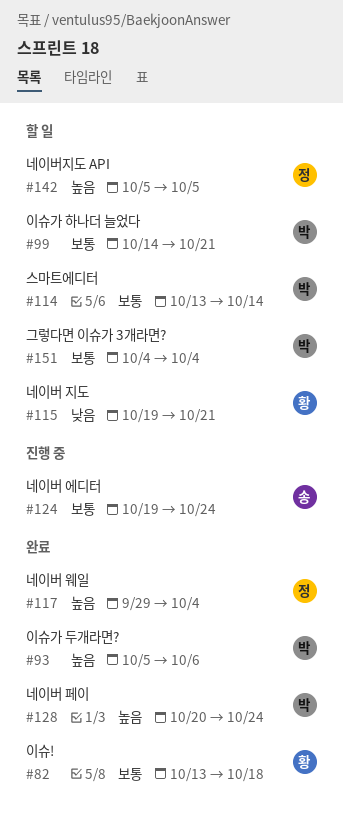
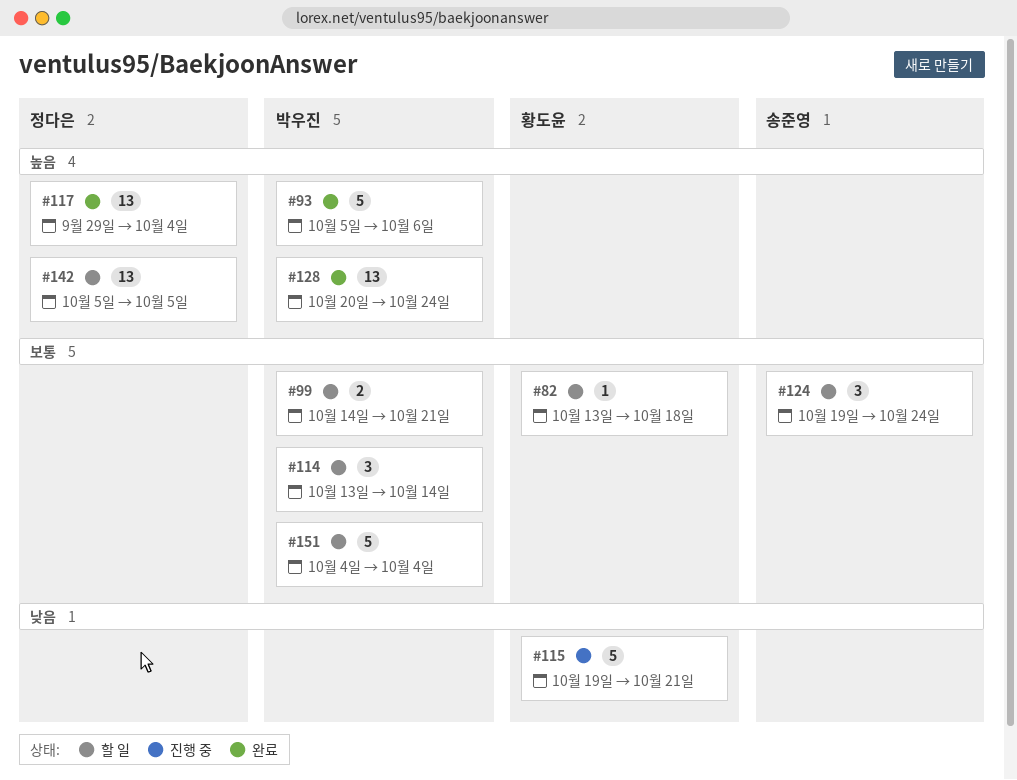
#82, status: 완료 -> 할 일
#115, status: 할 일 -> 진행 중
#124, status: 진행 중 -> 할 일

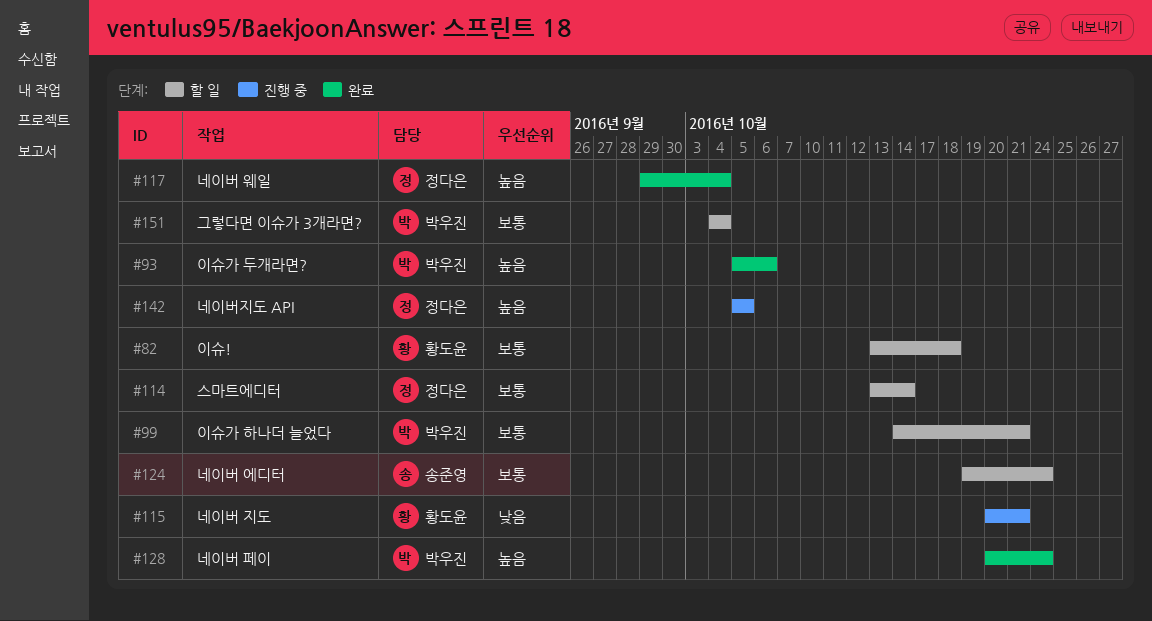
#114, owner: 박우진 -> 정다은
#115, start: Oct 19 -> Oct 20
#142, status: 할 일 -> 진행 중

